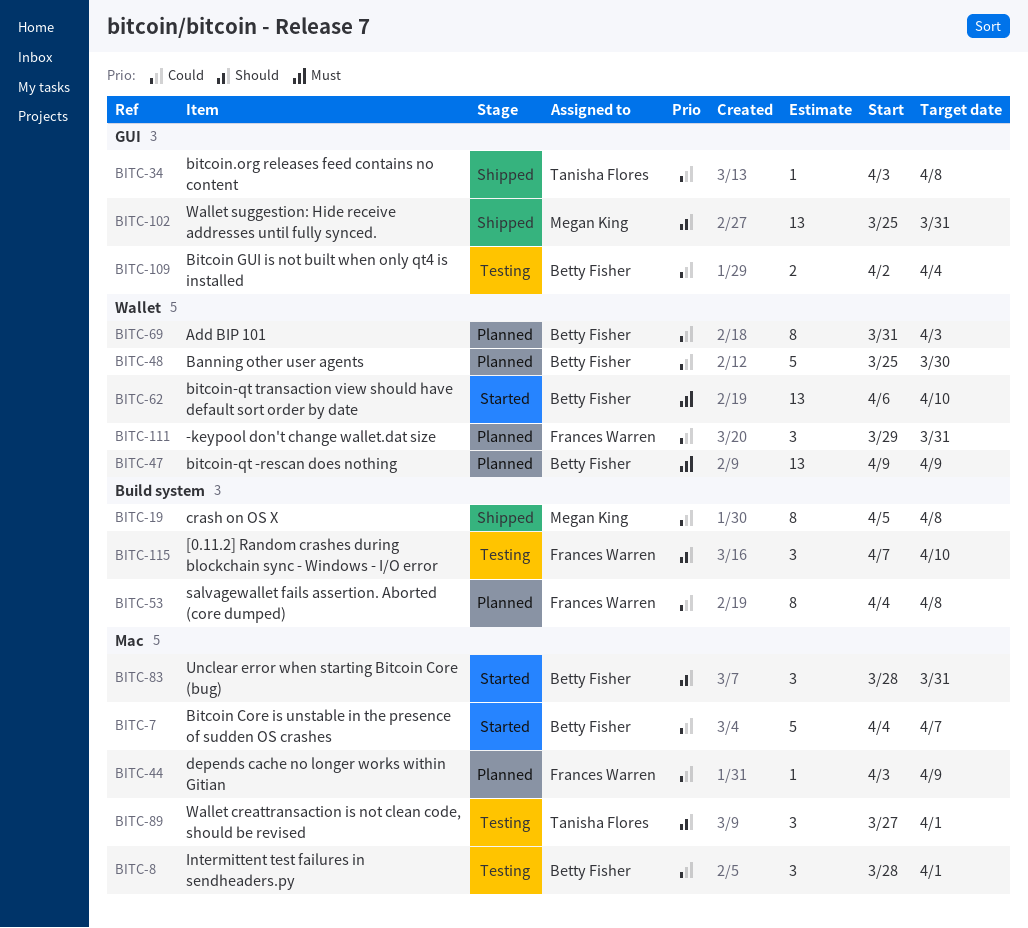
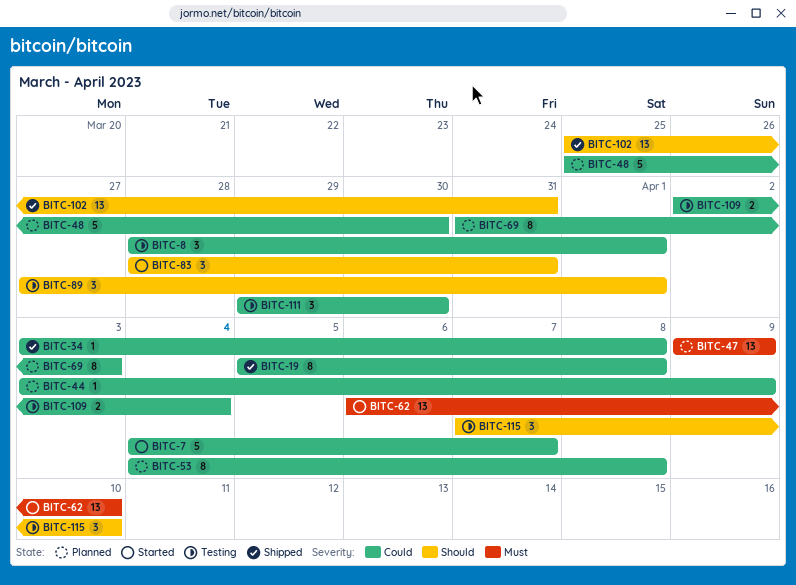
BITC-111, status: Planned -> Testing
BITC-111, due: Mar 31 -> Mar 30

